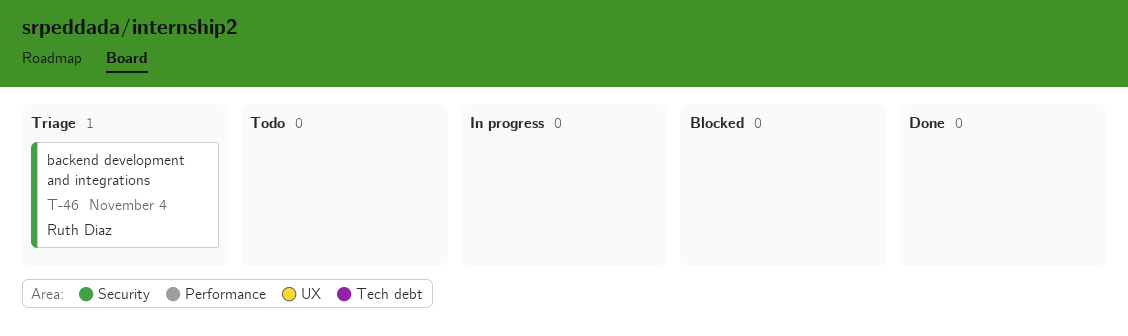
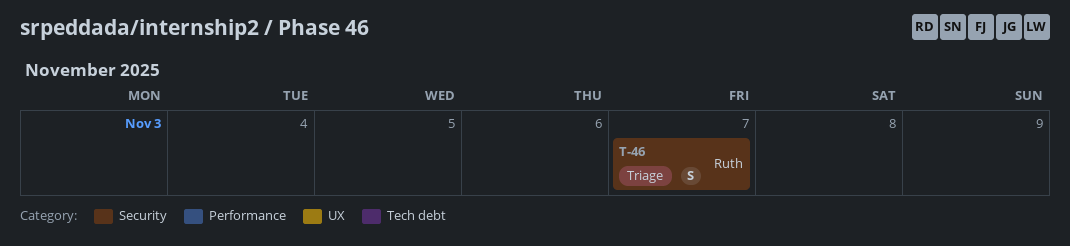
T-46, due: Nov 4 -> Nov 7

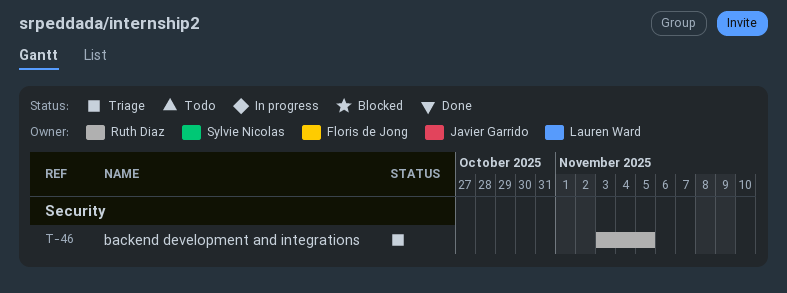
T-46, due: Nov 7 -> Nov 5

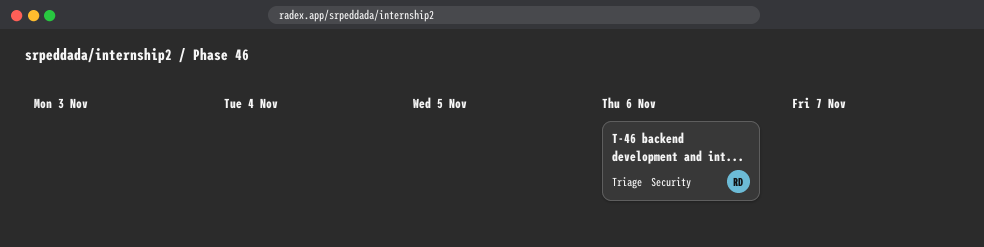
T-46, due: Nov 5 -> Nov 6

